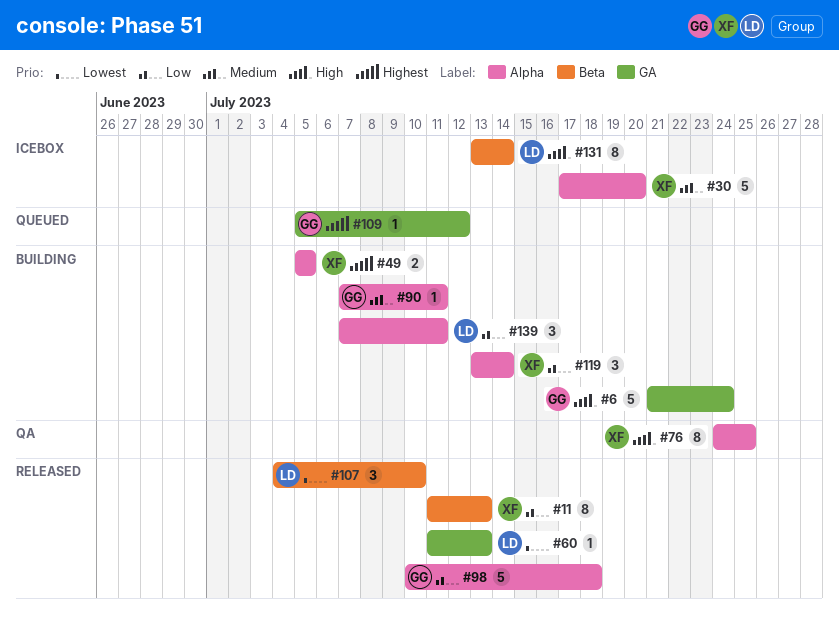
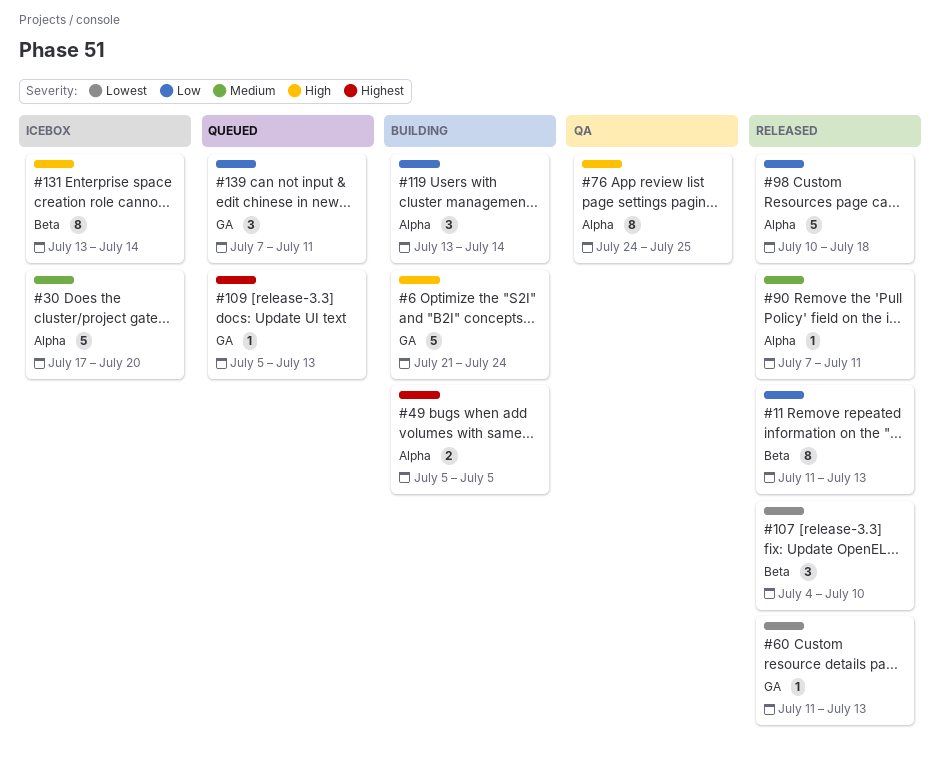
#90, status: Building -> Released
#109, due: Jul 12 -> Jul 13
#139, status: Building -> Queued
#139, label: Alpha -> GA

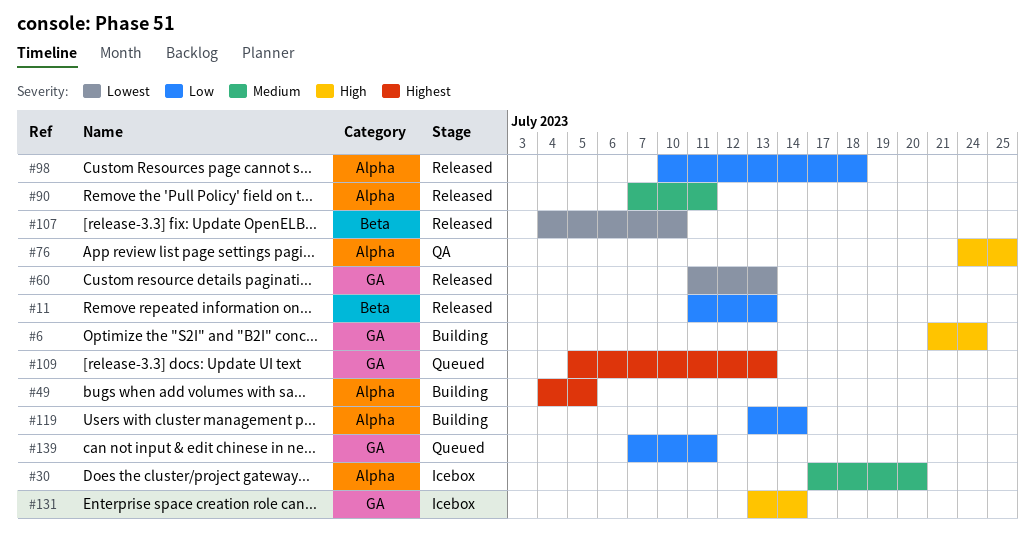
#49, start: Jul 5 -> Jul 4
#131, label: Beta -> GA

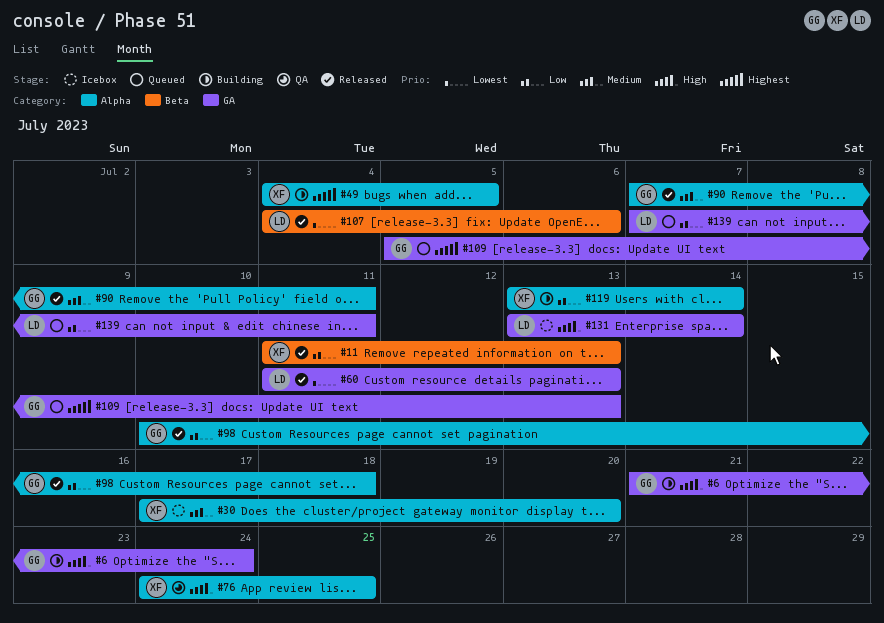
#107, due: Jul 10 -> Jul 6

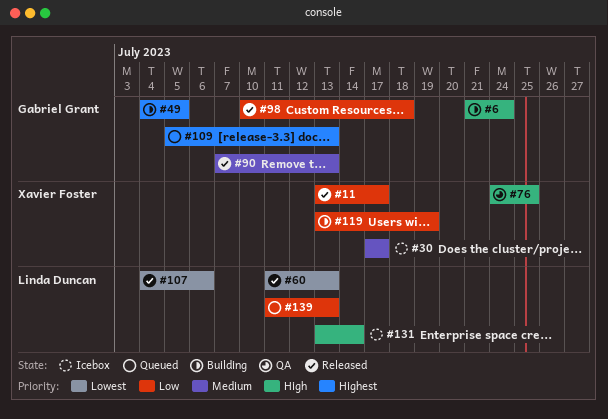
#11, start: Jul 11 -> Jul 13
#11, due: Jul 13 -> Jul 17
#30, due: Jul 20 -> Jul 17
#49, owner: Xavier Foster -> Gabriel Grant
#90, due: Jul 11 -> Jul 13
#119, due: Jul 14 -> Jul 19
#139, start: Jul 7 -> Jul 11
#139, due: Jul 11 -> Jul 13

